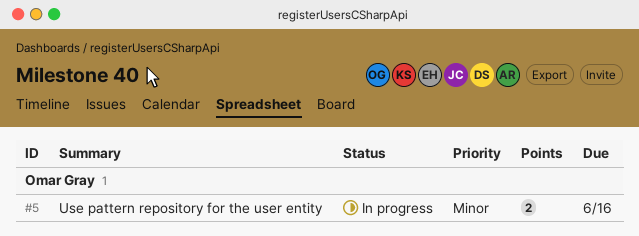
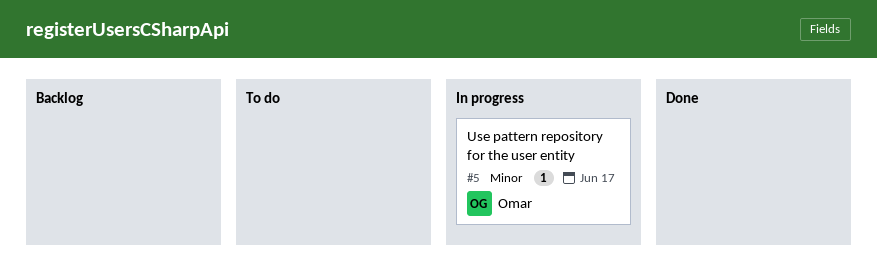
#5, estimate: 2 -> 1
#5, due: Jun 16 -> Jun 17

